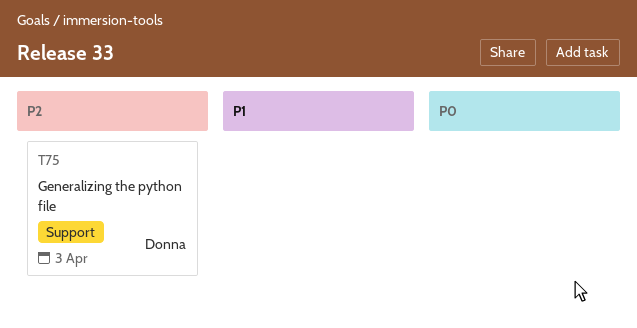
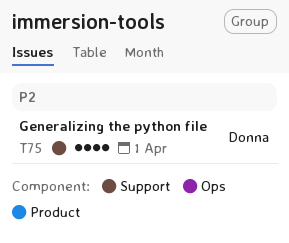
T75, due: Apr 3 -> Apr 1

